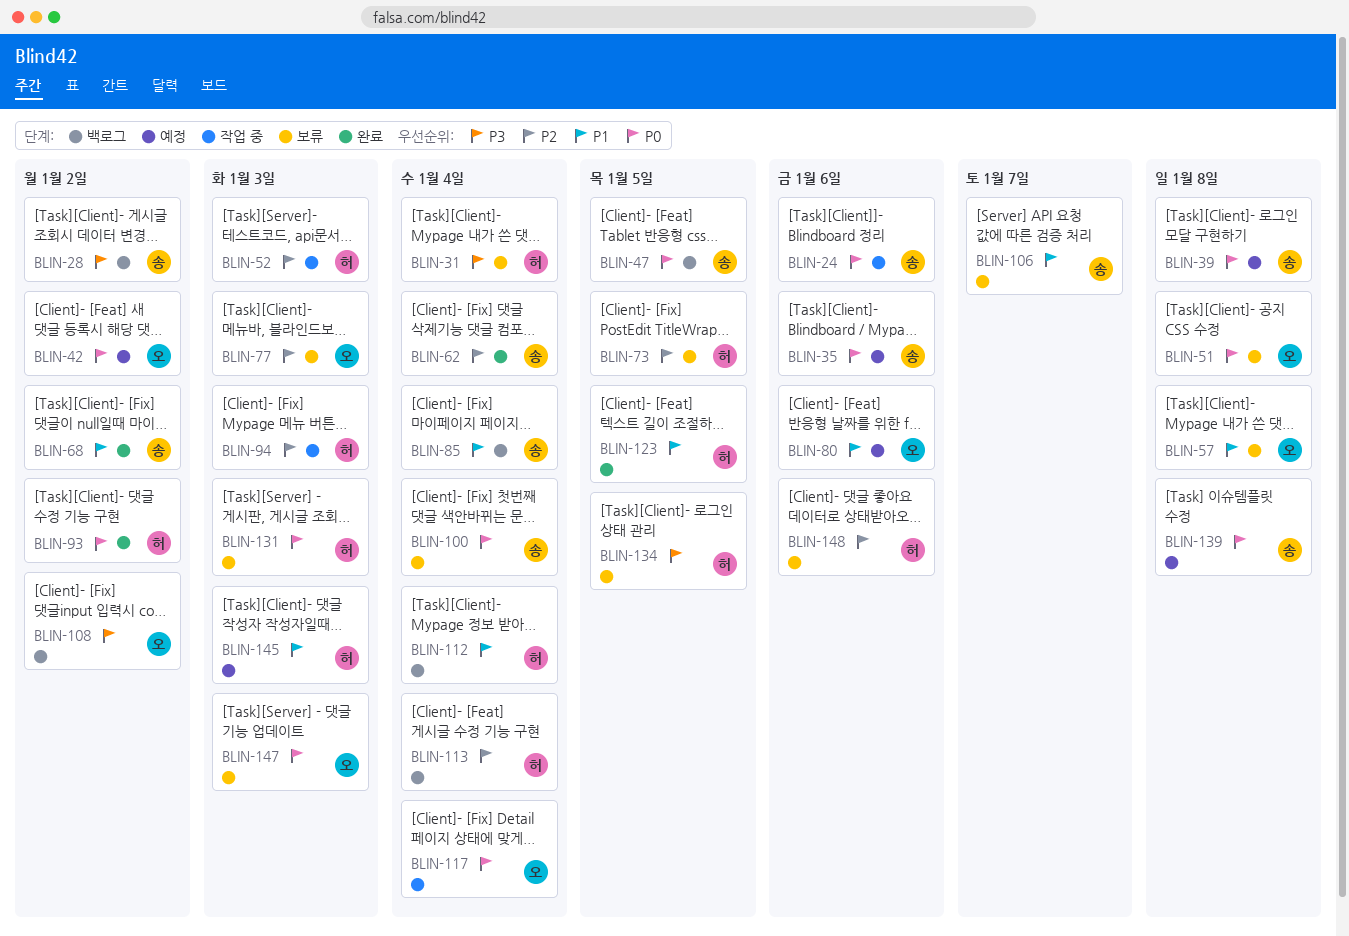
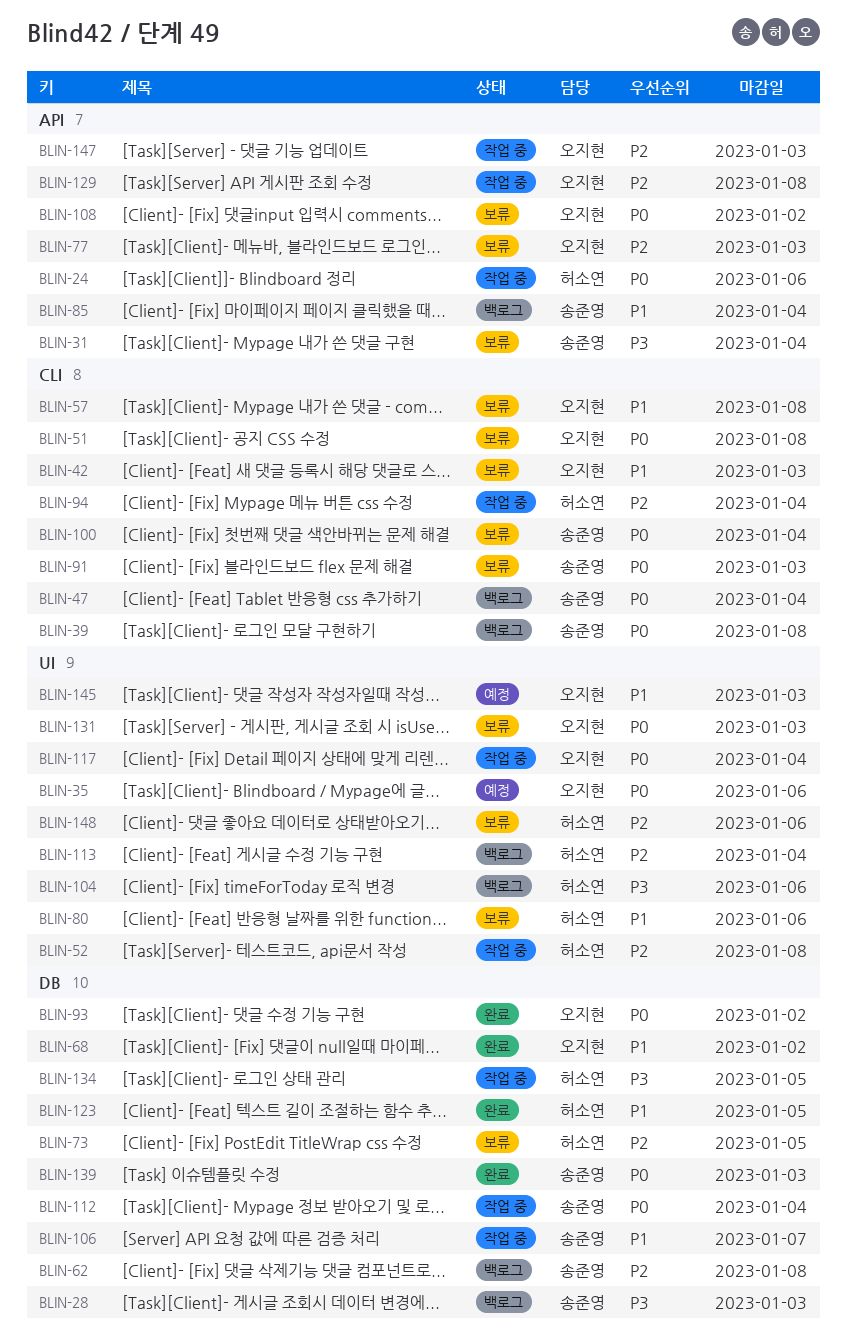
BLIN-24, owner: 송준영 -> 허소연
BLIN-28, due: Jan 2 -> Jan 3
BLIN-31, owner: 허소연 -> 송준영
BLIN-35, owner: 송준영 -> 오지현
BLIN-39, status: 예정 -> 백로그
BLIN-42, status: 예정 -> 보류
BLIN-42, priority: P0 -> P1
BLIN-42, due: Jan 2 -> Jan 3
BLIN-47, due: Jan 5 -> Jan 4
BLIN-52, due: Jan 3 -> Jan 8
BLIN-62, status: 완료 -> 백로그
BLIN-62, due: Jan 4 -> Jan 8
BLIN-68, owner: 송준영 -> 오지현
BLIN-80, status: 예정 -> 보류
BLIN-80, owner: 오지현 -> 허소연
BLIN-91: none -> present
BLIN-93, owner: 허소연 -> 오지현
BLIN-94, due: Jan 3 -> Jan 4
BLIN-104: none -> present
BLIN-106, status: 보류 -> 작업 중
BLIN-108, status: 백로그 -> 보류
BLIN-108, priority: P3 -> P0
BLIN-112, status: 백로그 -> 작업 중
BLIN-112, owner: 허소연 -> 송준영
BLIN-112, priority: P1 -> P0
BLIN-129: none -> present
BLIN-131, owner: 허소연 -> 오지현
BLIN-134, status: 보류 -> 작업 중
BLIN-139, status: 예정 -> 완료
BLIN-139, due: Jan 8 -> Jan 3
BLIN-145, owner: 허소연 -> 오지현
BLIN-147, status: 보류 -> 작업 중
BLIN-147, priority: P0 -> P2

